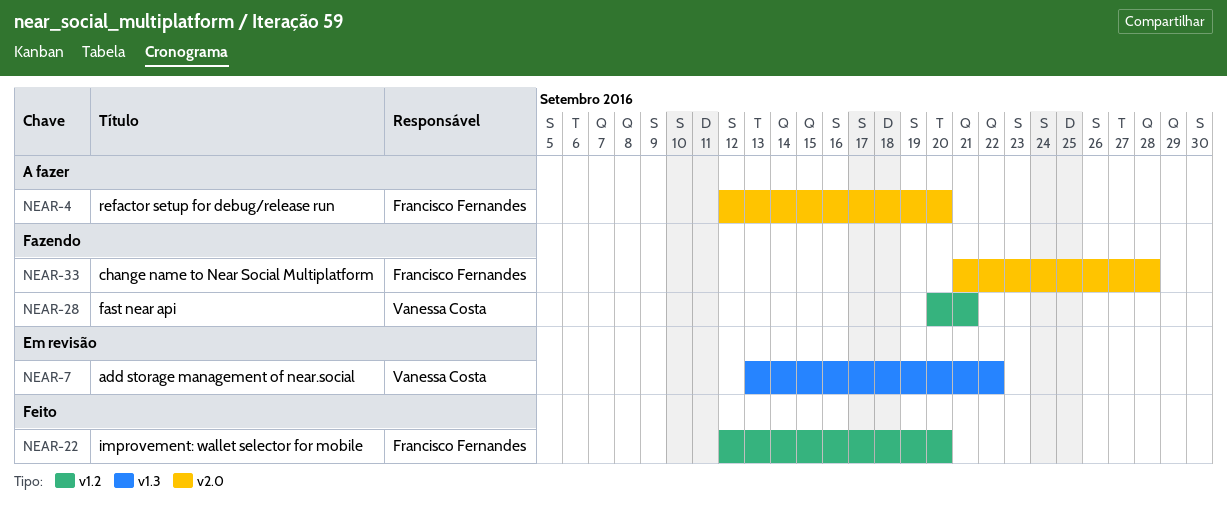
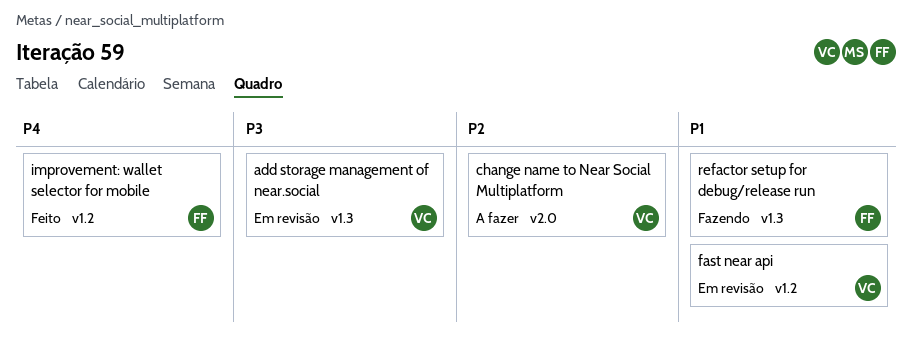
change name to Near Social Multiplatform, status: Fazendo -> A fazer
change name to Near Social Multiplatform, owner: Francisco Fernandes -> Vanessa Costa
fast near api, status: Fazendo -> Em revisão
refactor setup for debug/release run, status: A fazer -> Fazendo
refactor setup for debug/release run, label: v2.0 -> v1.3

